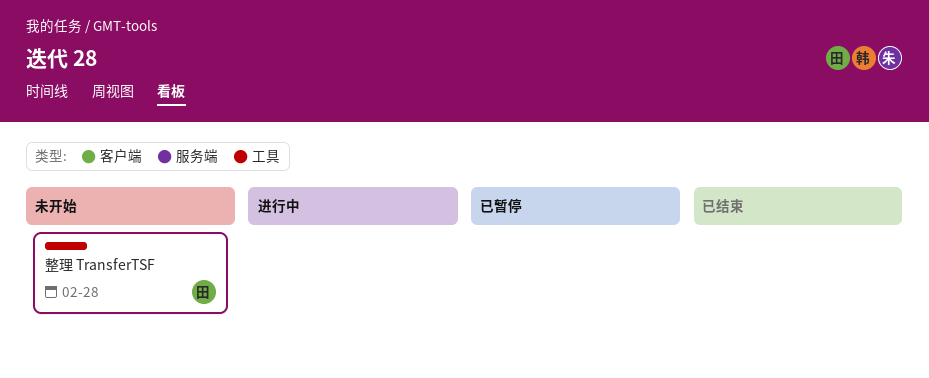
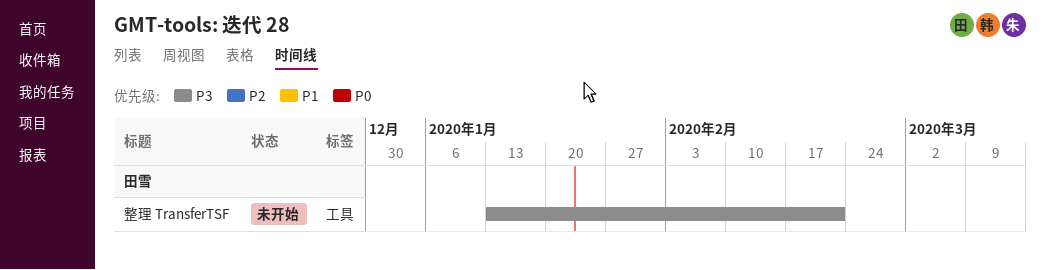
整理 TransferTSF, due: Feb 28 -> Feb 21

